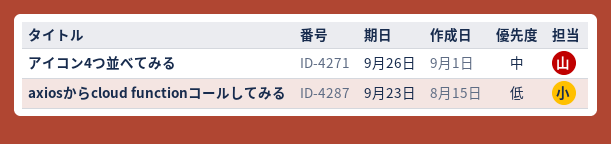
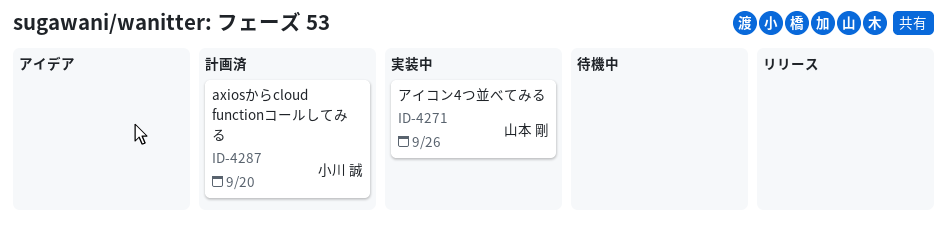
ID-4287, due: Sep 23 -> Sep 20

